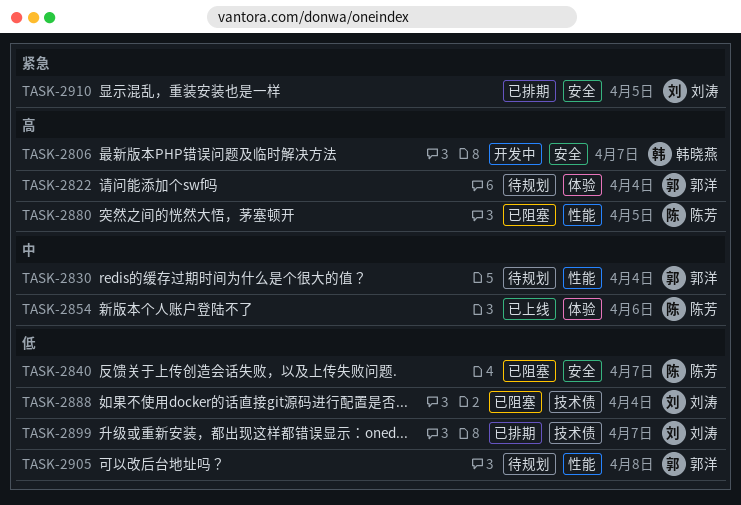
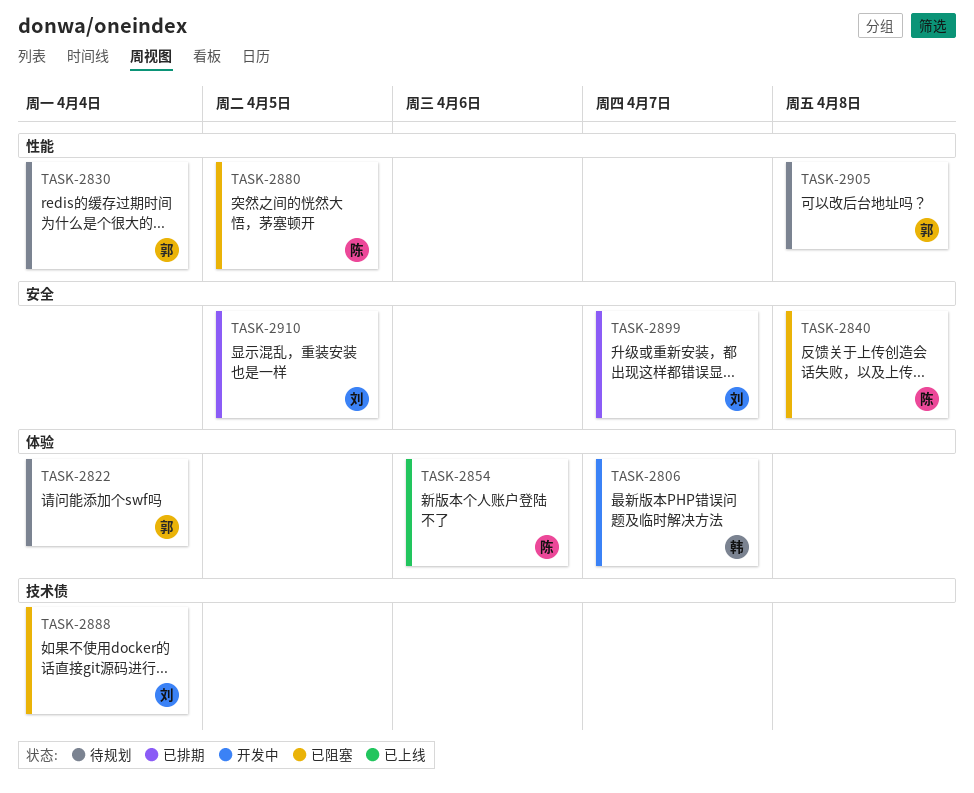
TASK-2806, label: 安全 -> 体验
TASK-2840, due: Apr 7 -> Apr 8
TASK-2899, label: 技术债 -> 安全

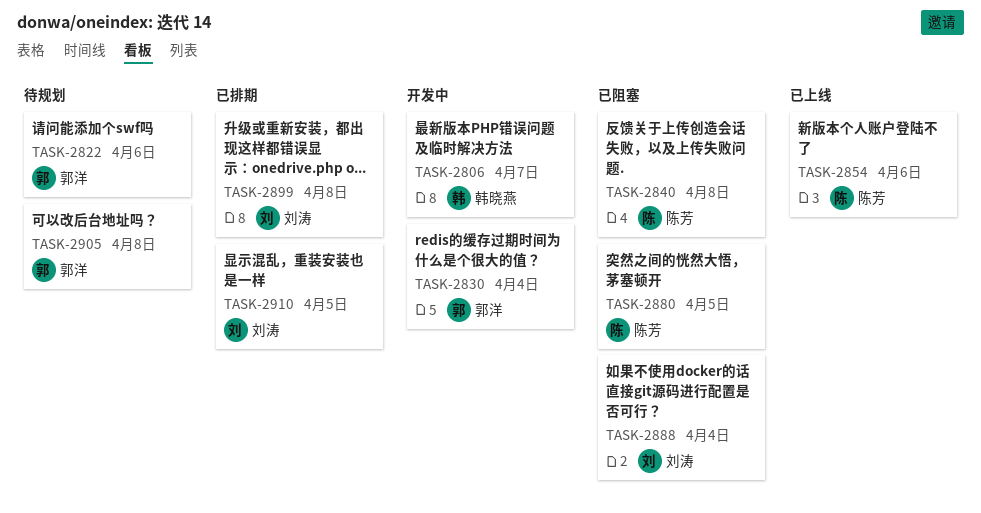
TASK-2822, due: Apr 4 -> Apr 6
TASK-2830, status: 待规划 -> 开发中
TASK-2899, due: Apr 7 -> Apr 8

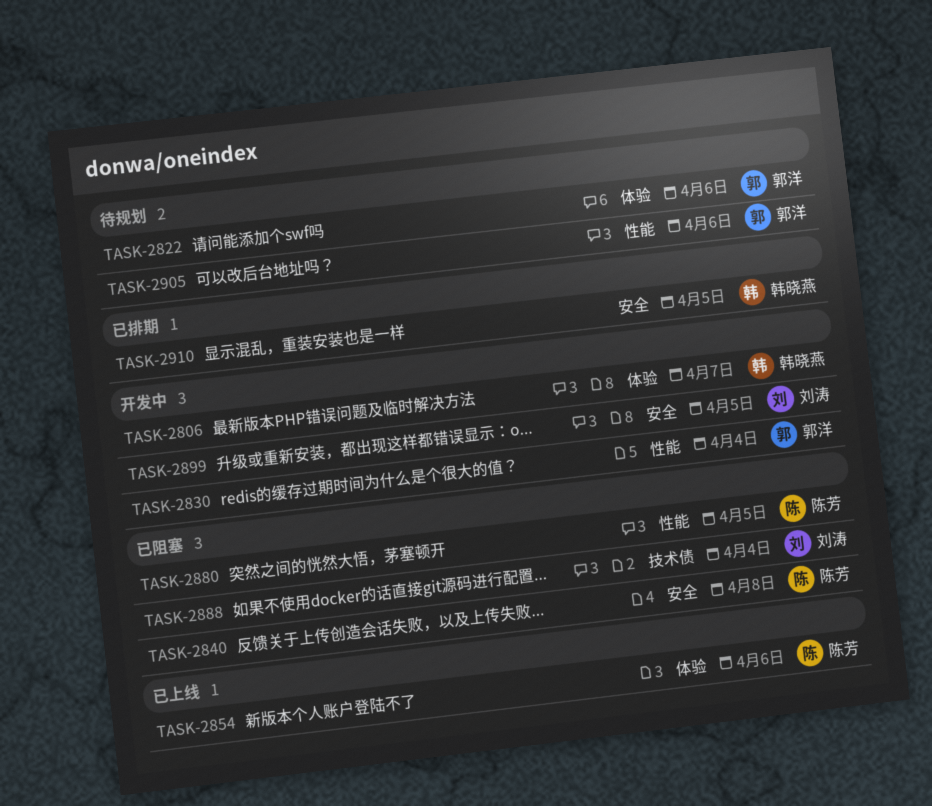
TASK-2899, status: 已排期 -> 开发中
TASK-2899, due: Apr 8 -> Apr 5
TASK-2905, due: Apr 8 -> Apr 6
TASK-2910, owner: 刘涛 -> 韩晓燕

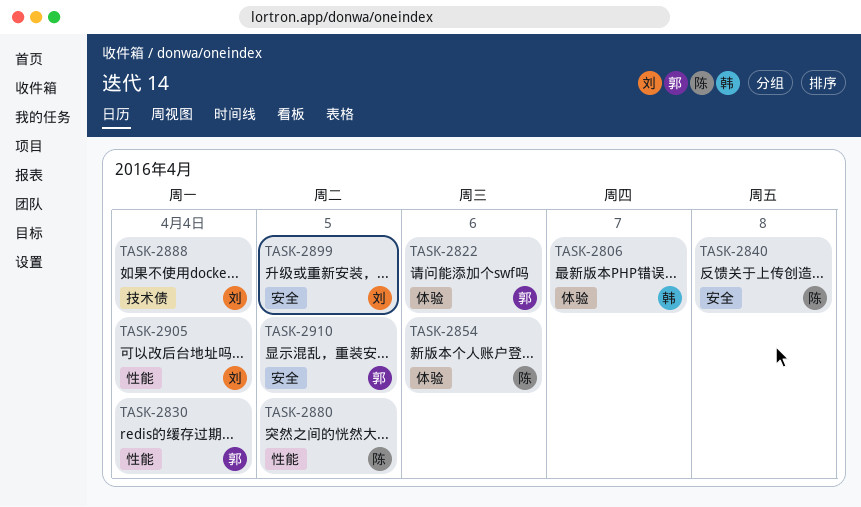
TASK-2905, owner: 郭洋 -> 刘涛
TASK-2905, due: Apr 6 -> Apr 4
TASK-2910, owner: 韩晓燕 -> 郭洋

